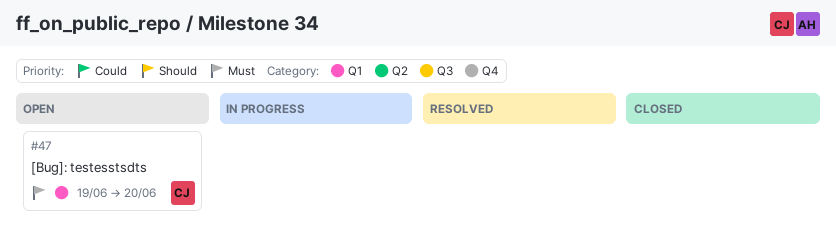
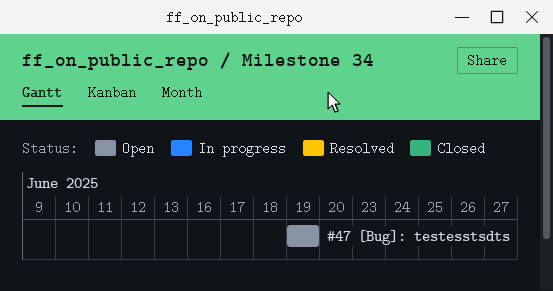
#47, due: Jun 20 -> Jun 19

